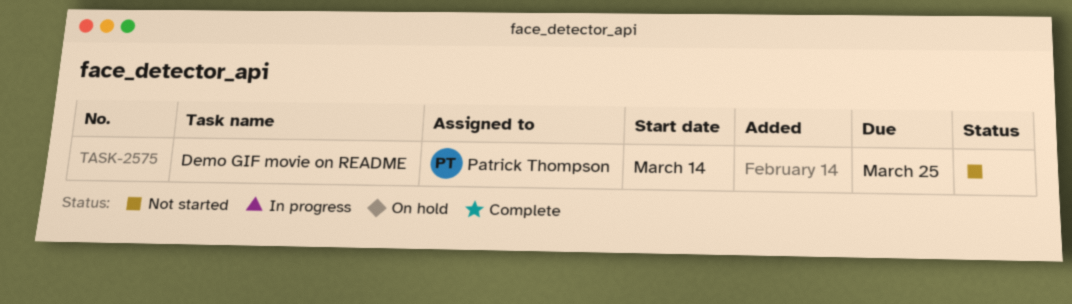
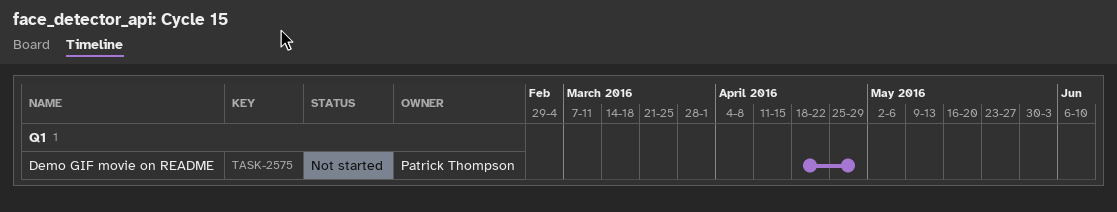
TASK-2575, start: Mar 14 -> Apr 18
TASK-2575, due: Mar 25 -> Apr 29

